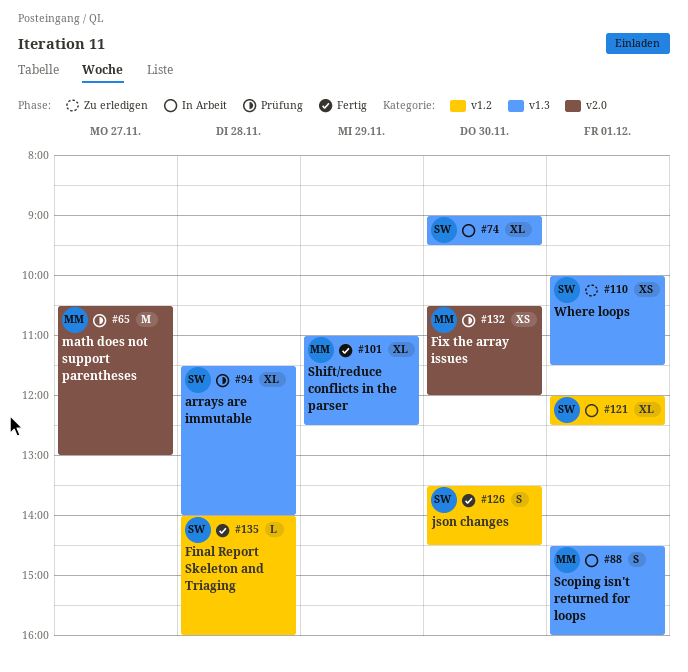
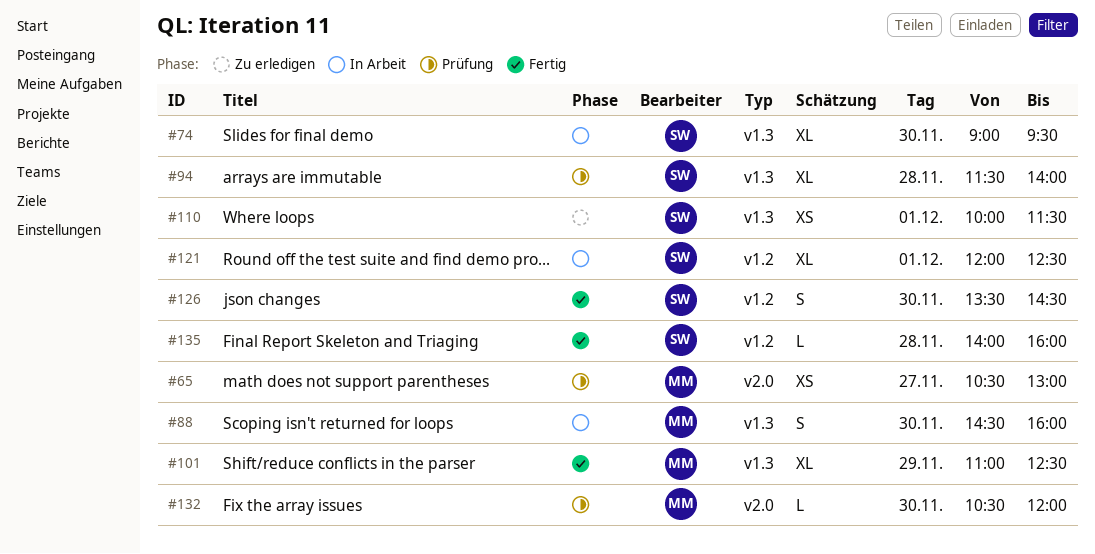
#65, estimate: M -> XS
#88, day: Dec 1 -> Nov 30
#132, estimate: XS -> L

